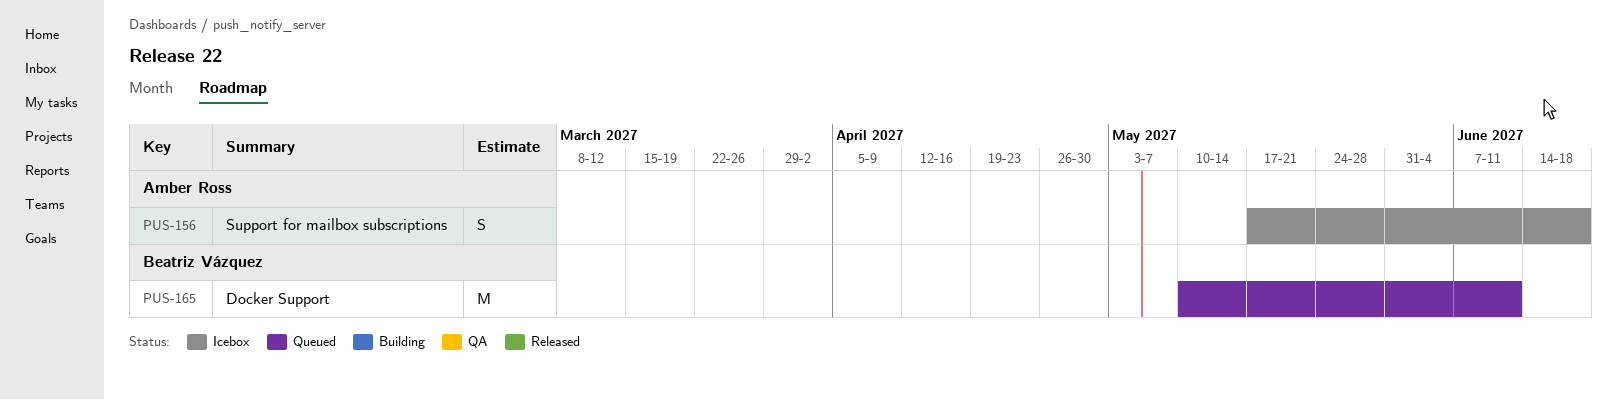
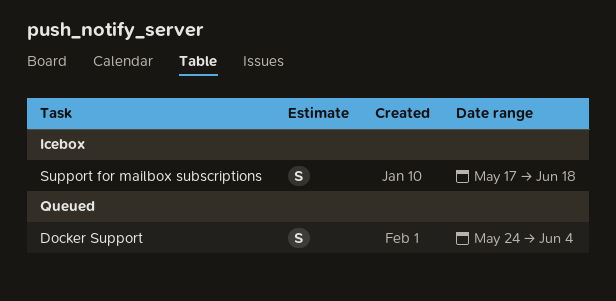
Docker Support, estimate: M -> S
Docker Support, start: May 10 -> May 24
Docker Support, due: Jun 11 -> Jun 4

